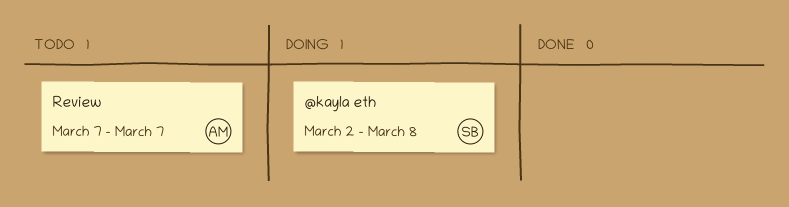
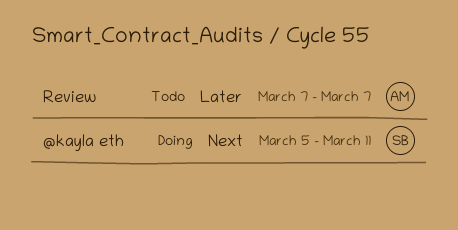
@kayla eth, start: Mar 2 -> Mar 5
@kayla eth, due: Mar 8 -> Mar 11

